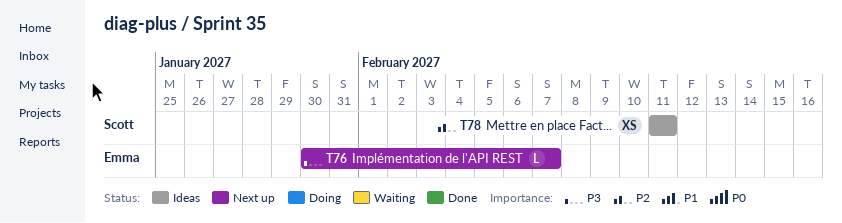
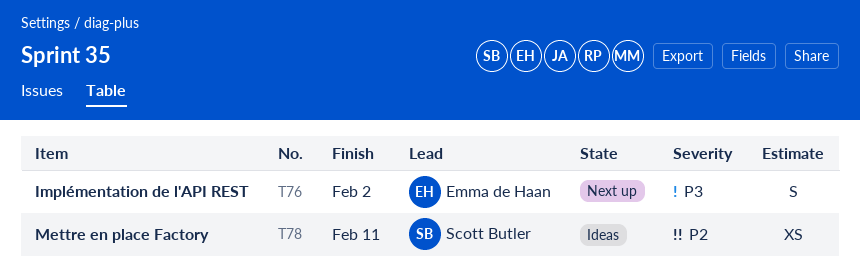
T76, estimate: L -> S
T76, due: Feb 7 -> Feb 2

